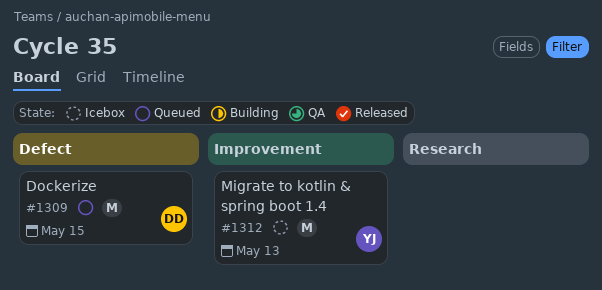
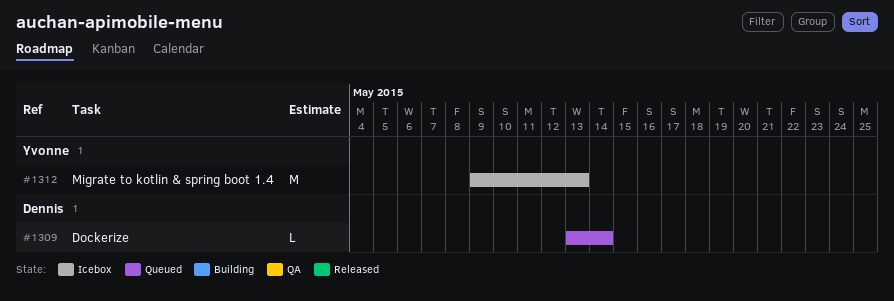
#1309, estimate: M -> L
#1309, due: May 15 -> May 14

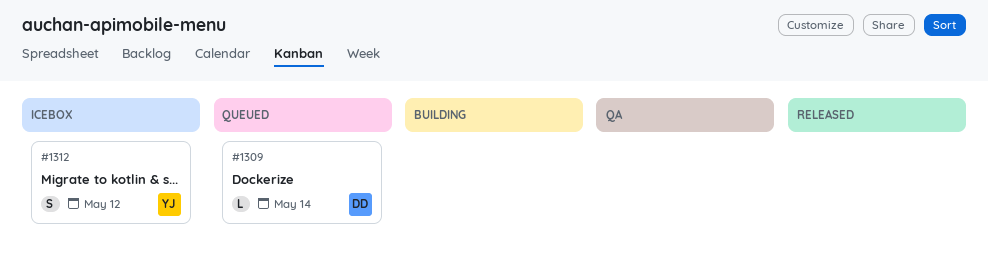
#1312, estimate: M -> S
#1312, due: May 13 -> May 12

